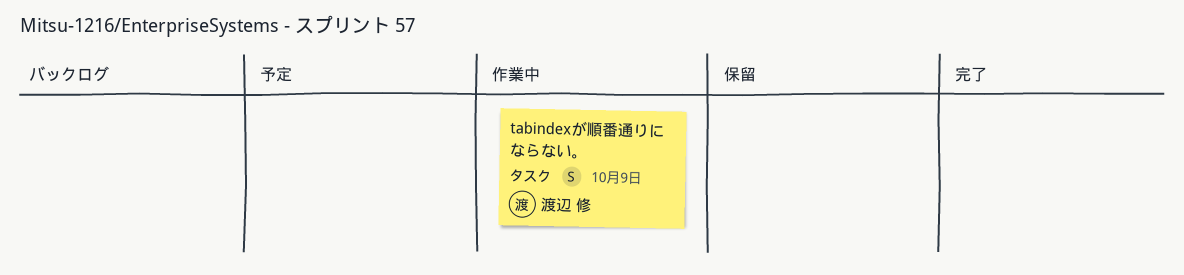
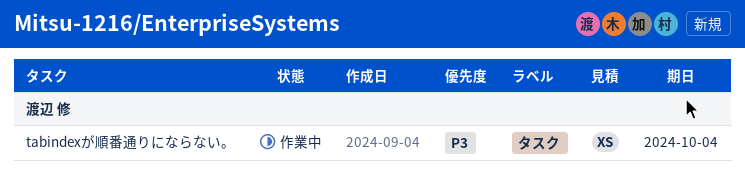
tabindexが順番通りにならない。, estimate: S -> XS
tabindexが順番通りにならない。, due: Oct 9 -> Oct 4

